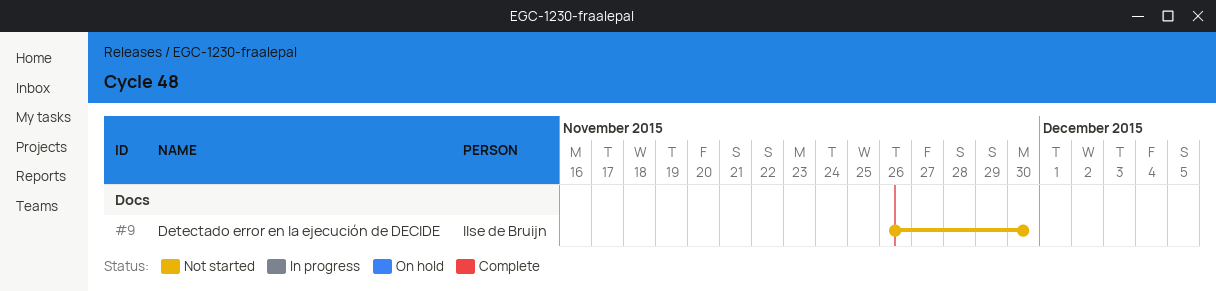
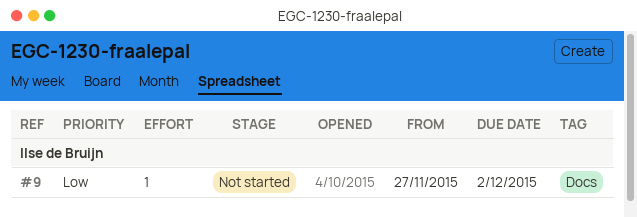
#9, start: Nov 26 -> Nov 27
#9, due: Nov 30 -> Dec 2

